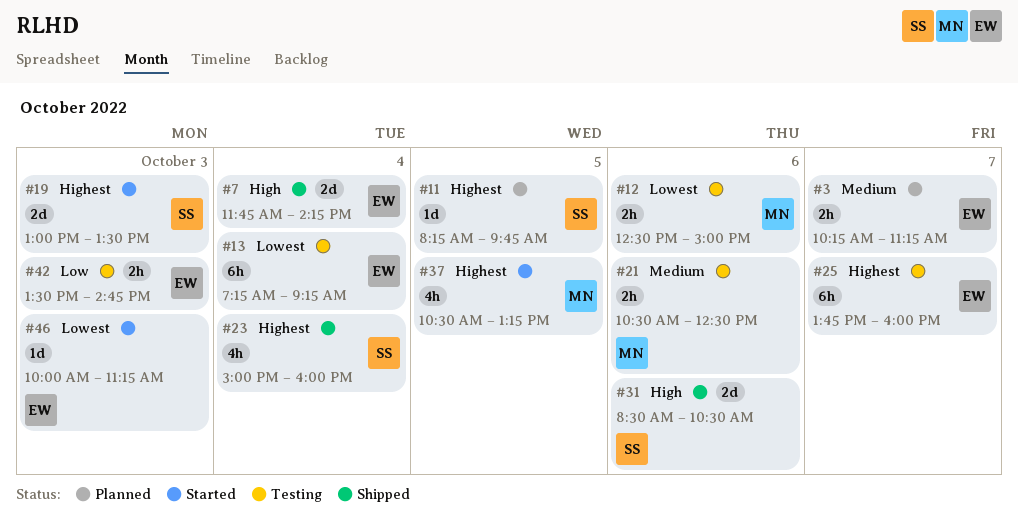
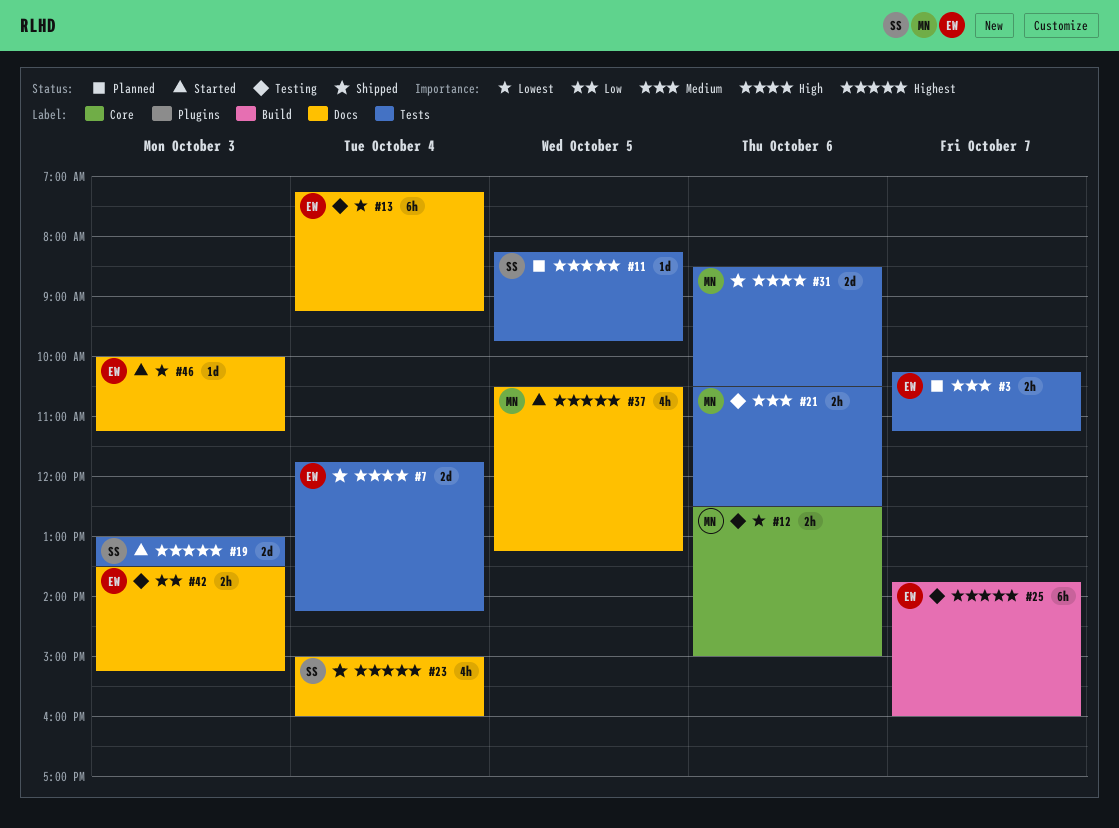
#31, owner: SS -> MN
#42, ends: 14:45 -> 15:15

